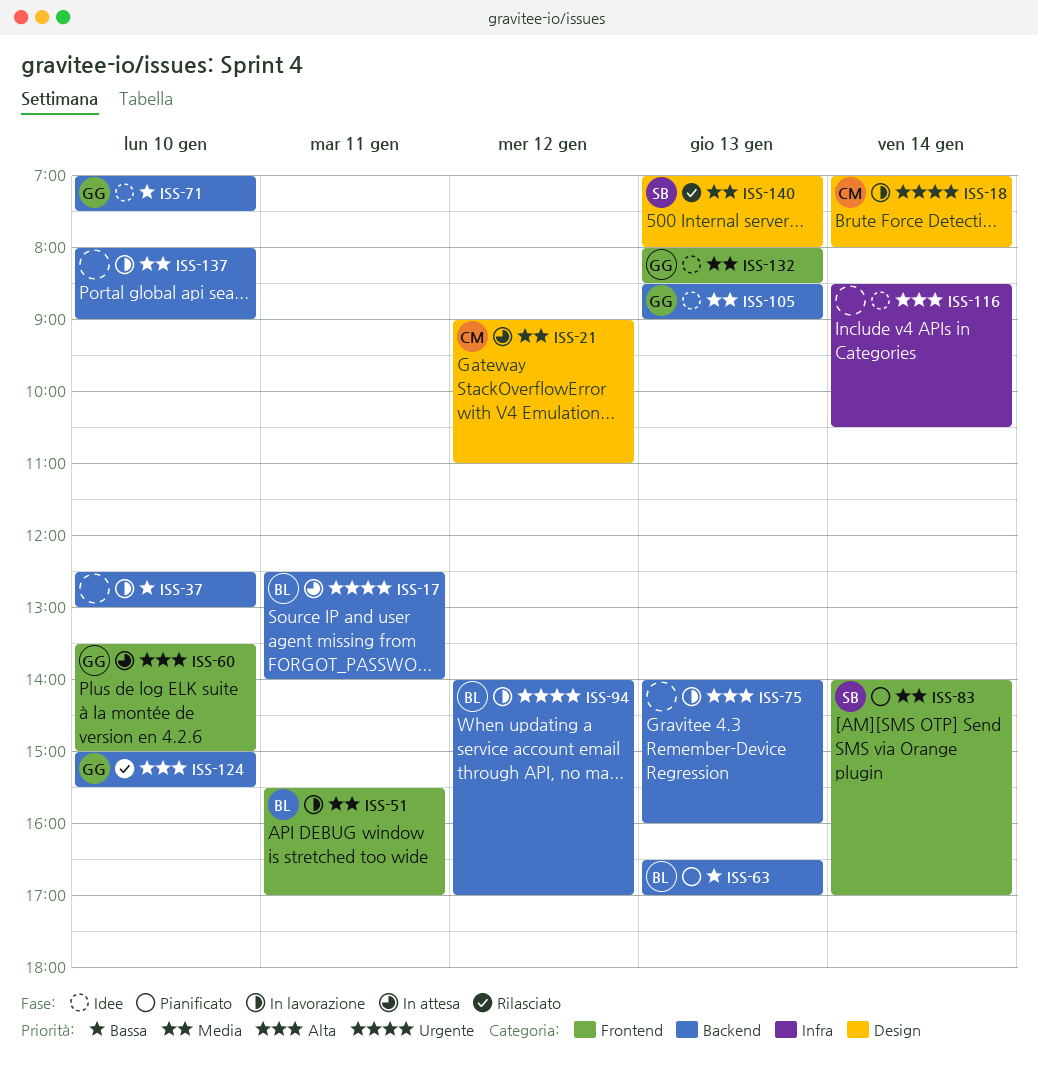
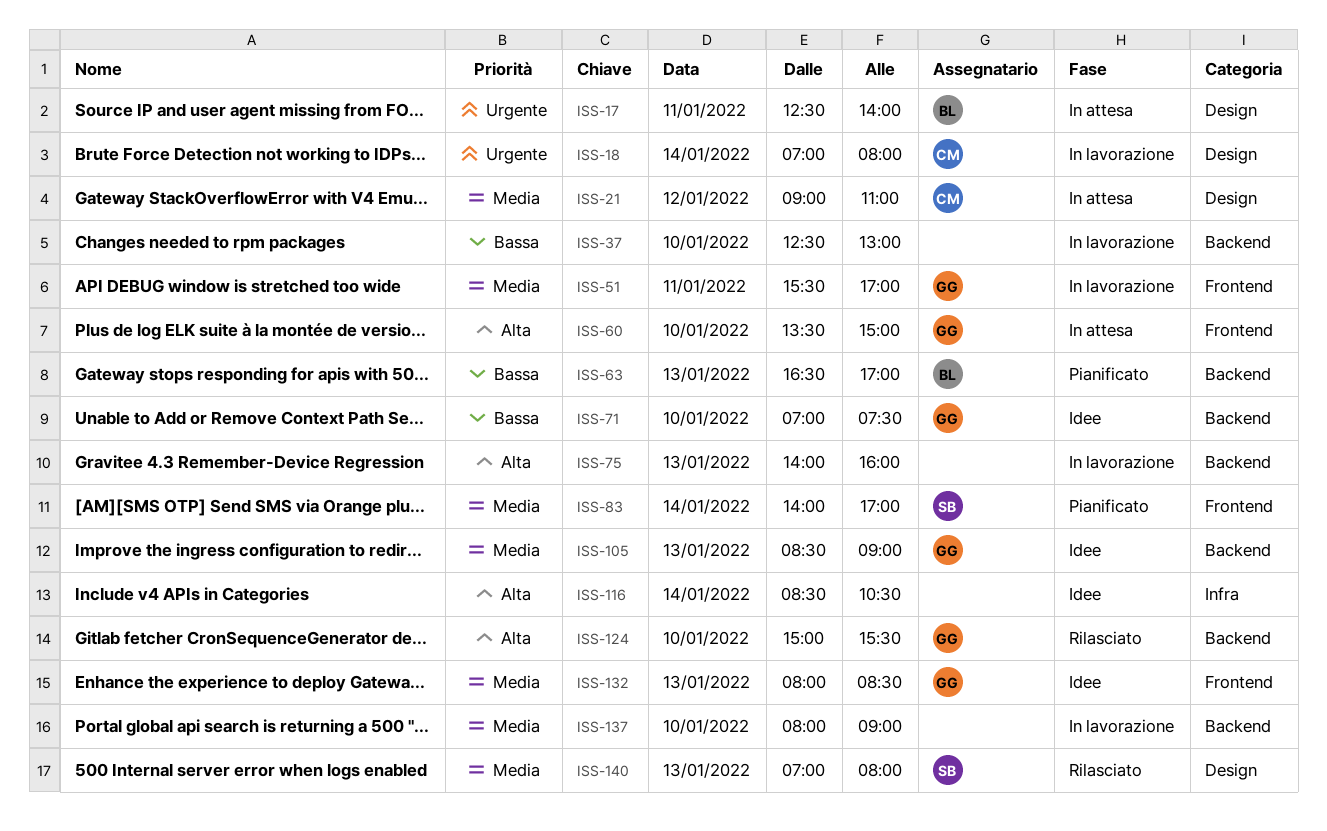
ISS-17, label: Backend -> Design
ISS-51, owner: BL -> GG
ISS-94: present -> none

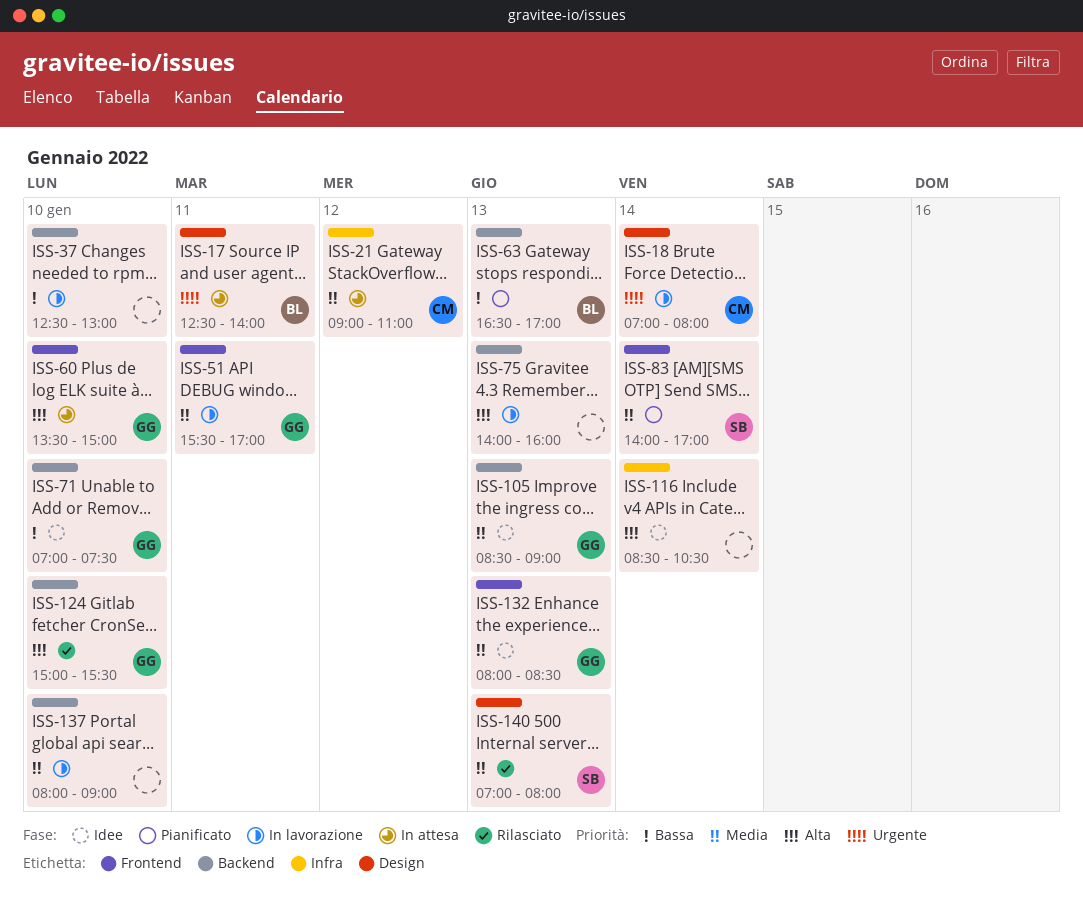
ISS-21, label: Design -> Infra

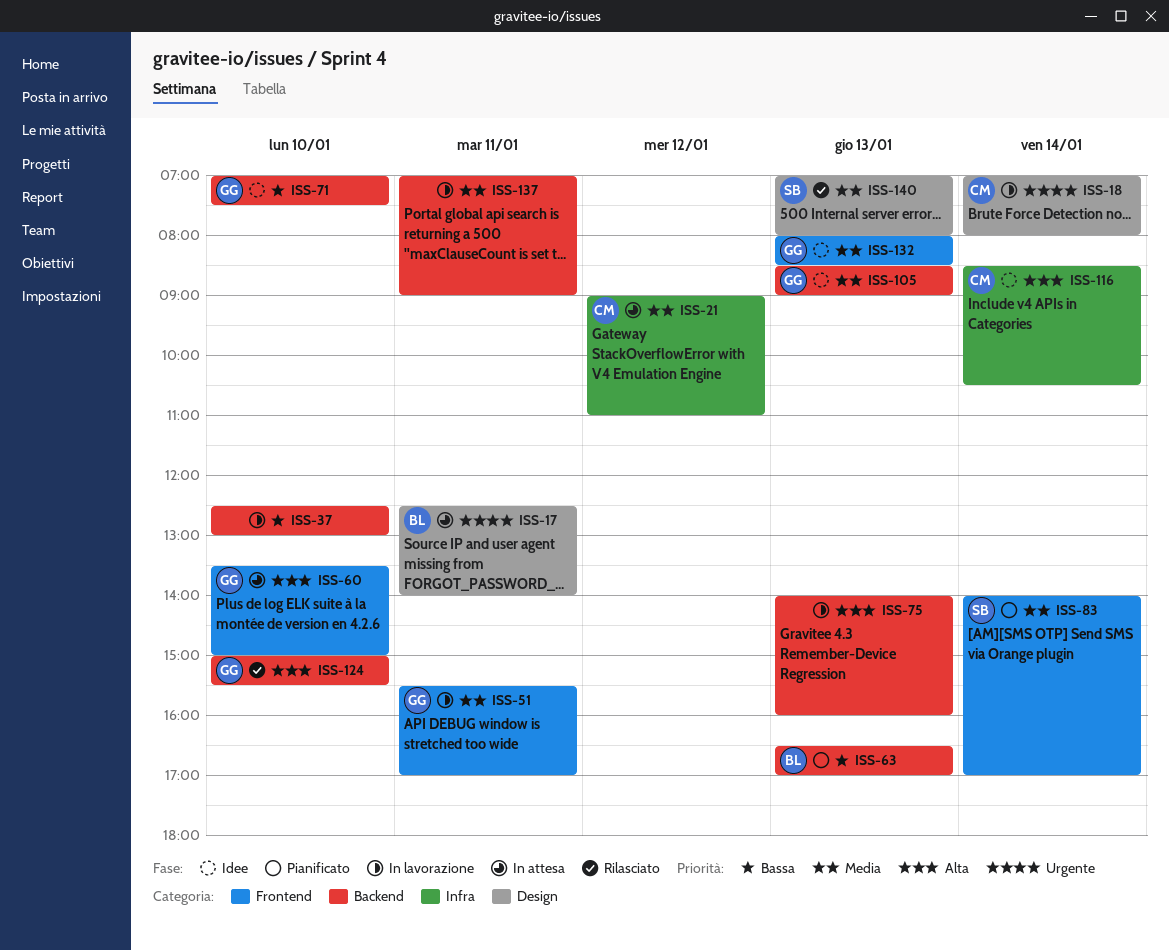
ISS-116, owner: none -> CM
ISS-137, day: Jan 10 -> Jan 11
ISS-137, begins: 08:00 -> 07:00

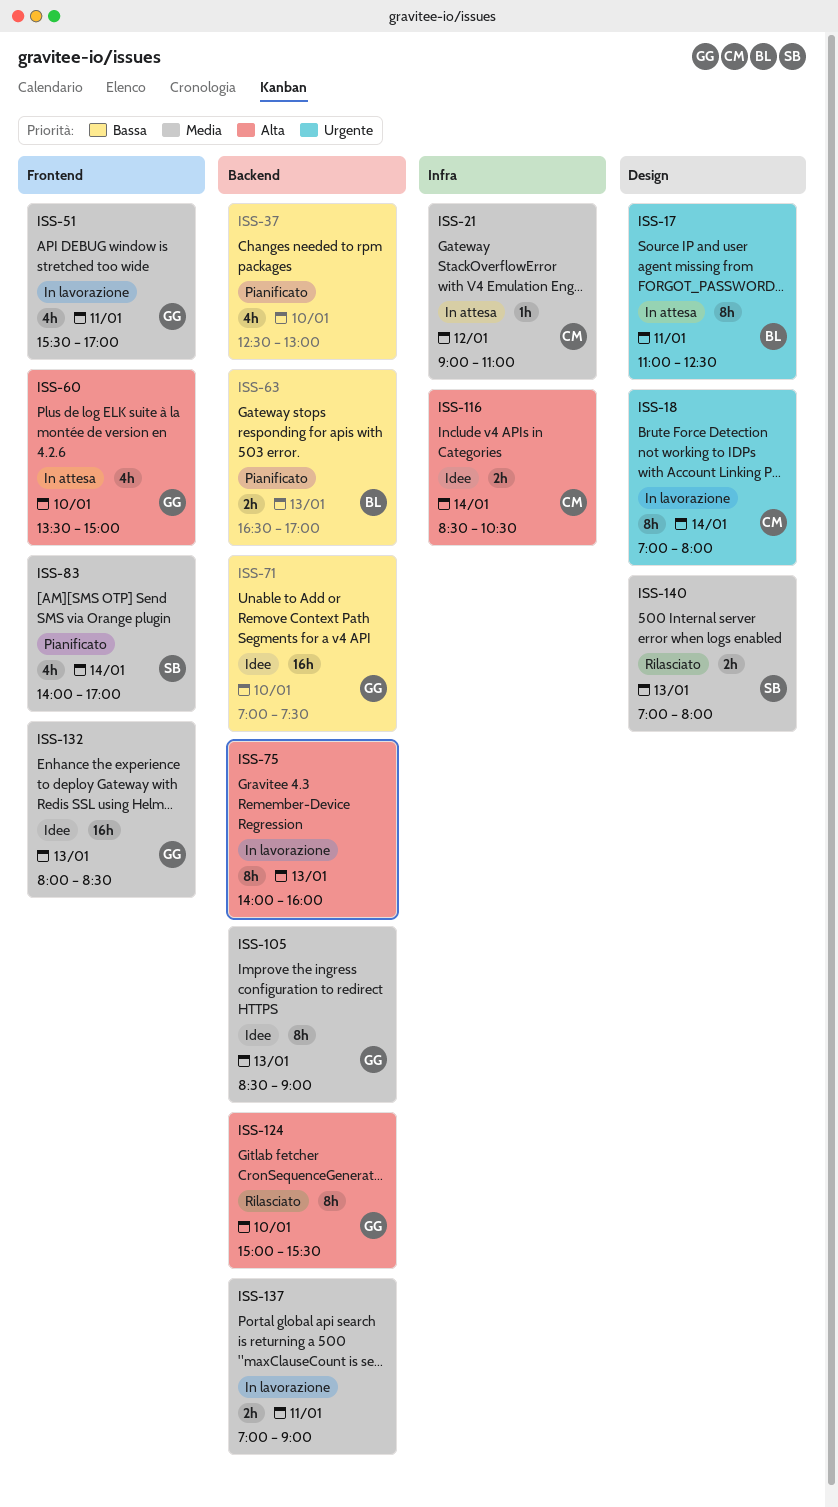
ISS-17, begins: 12:30 -> 11:00
ISS-17, ends: 14:00 -> 12:30
ISS-37, status: In lavorazione -> Pianificato

